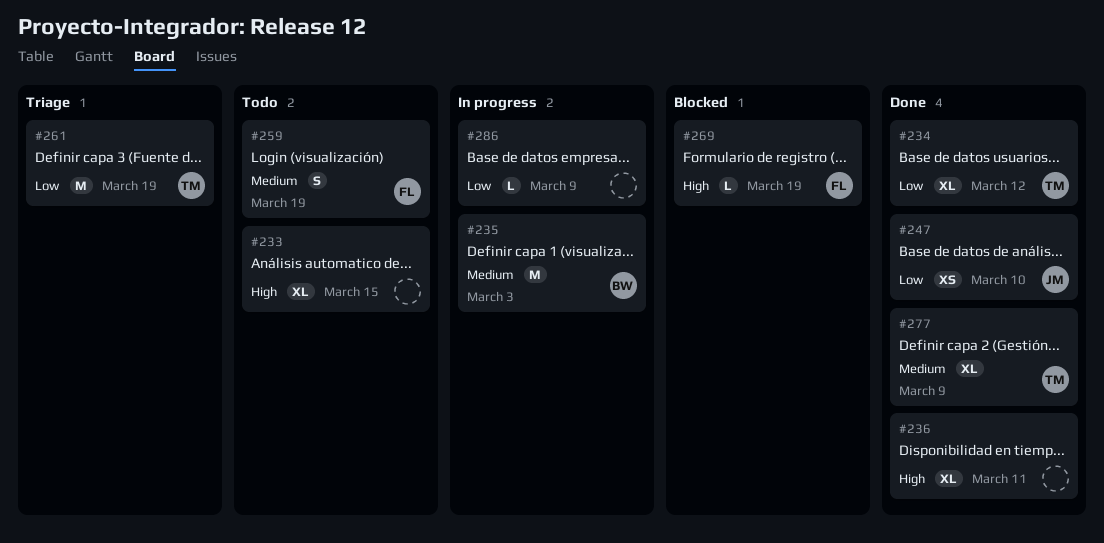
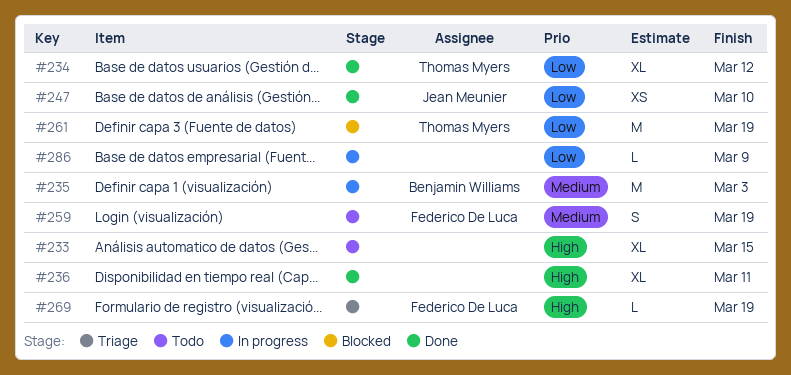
#261, status: Triage -> Blocked
#269, status: Blocked -> Triage
#277: present -> none

